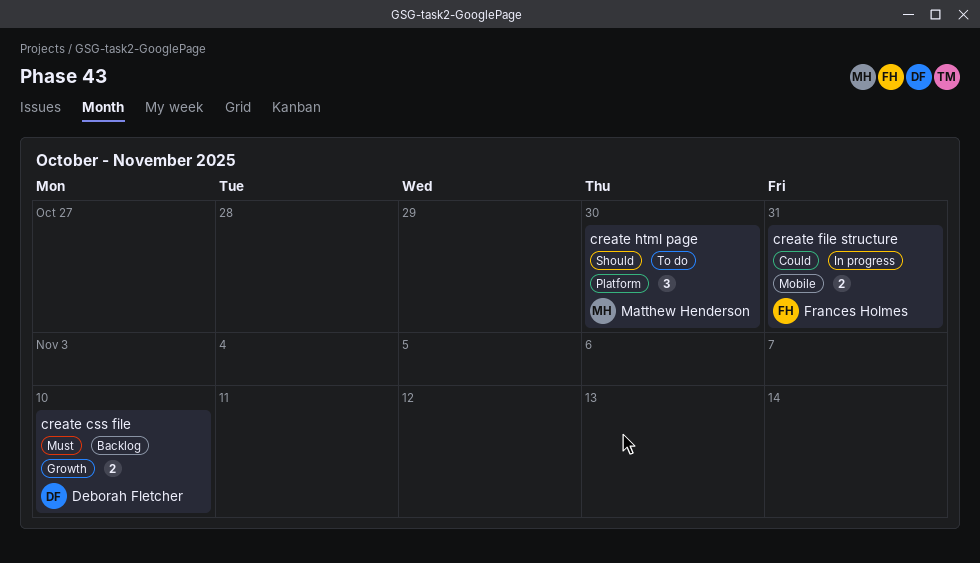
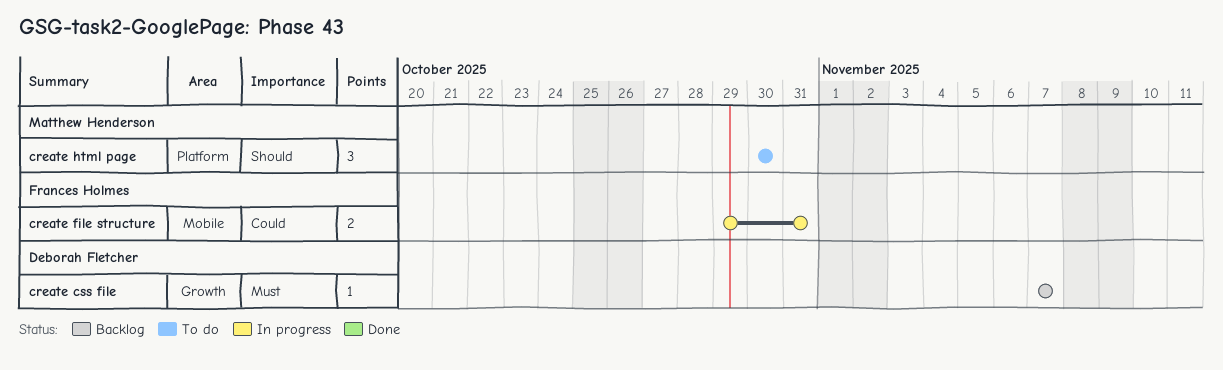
create css file, estimate: 2 -> 1
create css file, due: Nov 10 -> Nov 7

